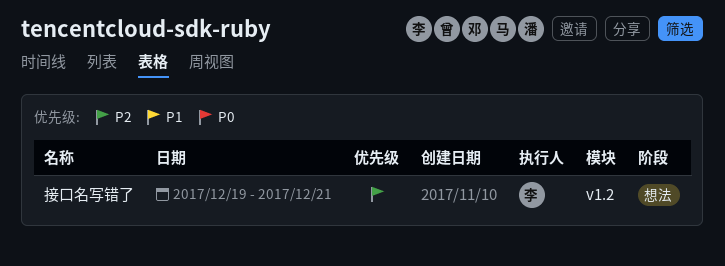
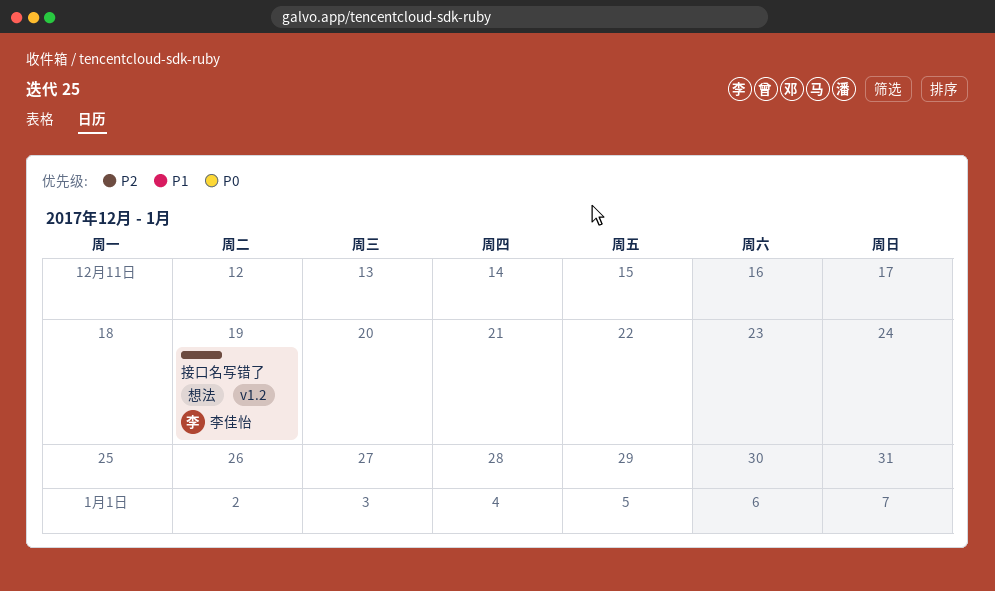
接口名写错了, due: Dec 21 -> Dec 19

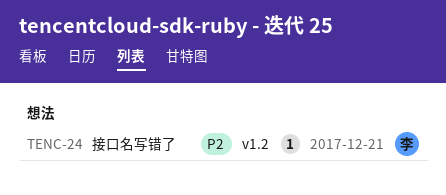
接口名写错了, due: Dec 19 -> Dec 21

